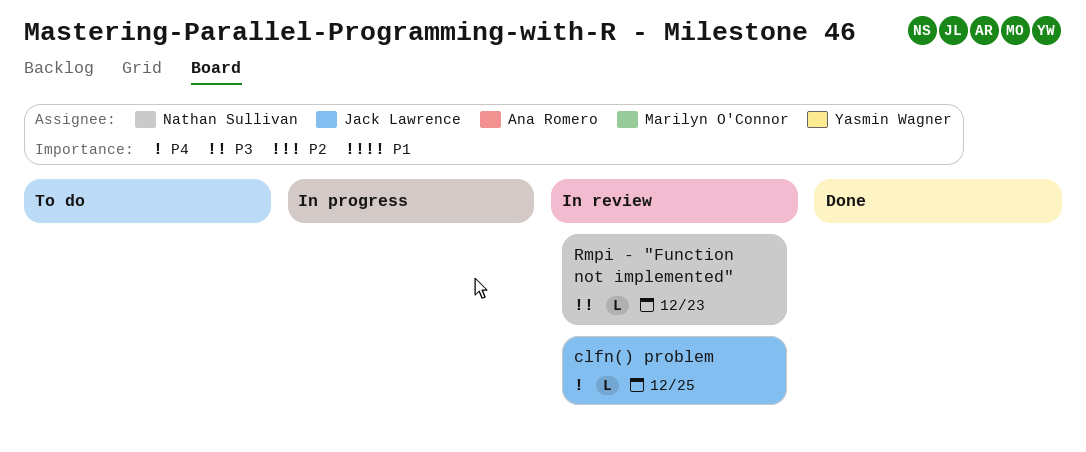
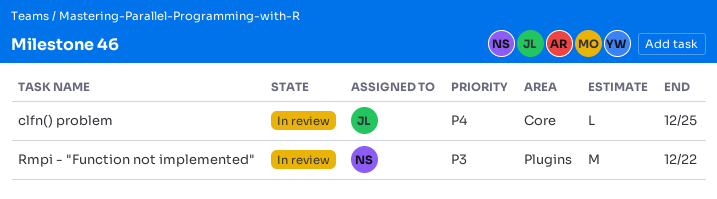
Rmpi - "Function not implemented", estimate: L -> M
Rmpi - "Function not implemented", due: Dec 23 -> Dec 22

